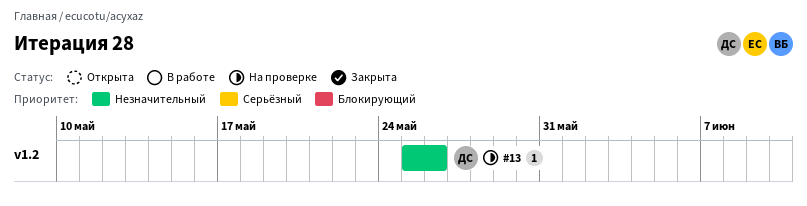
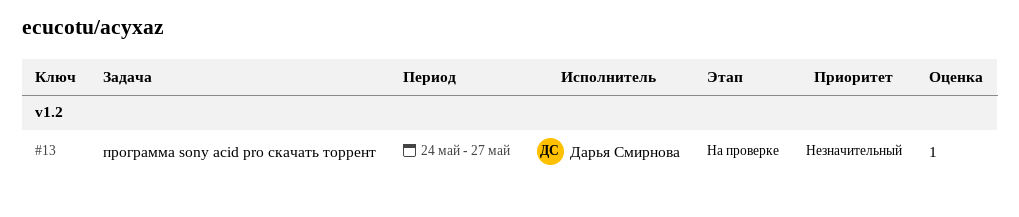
#13, start: May 25 -> May 24
#13, due: May 26 -> May 27

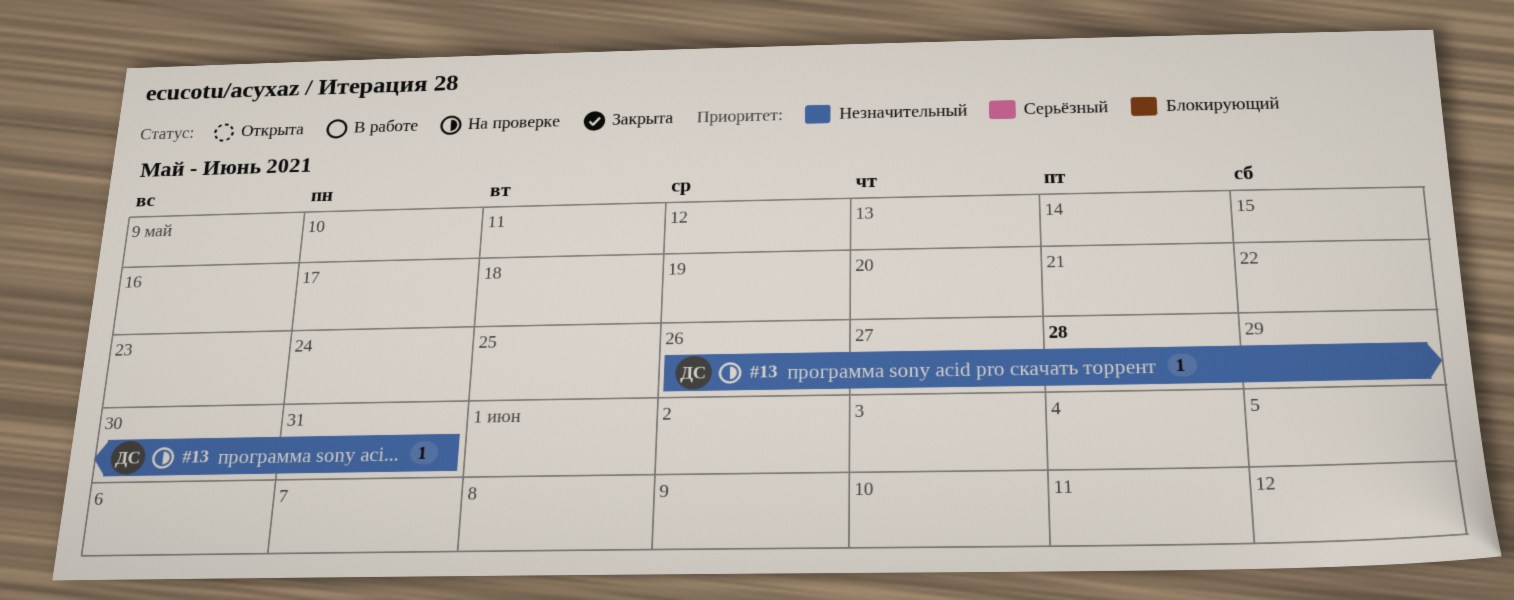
#13, start: May 24 -> May 26
#13, due: May 27 -> May 31

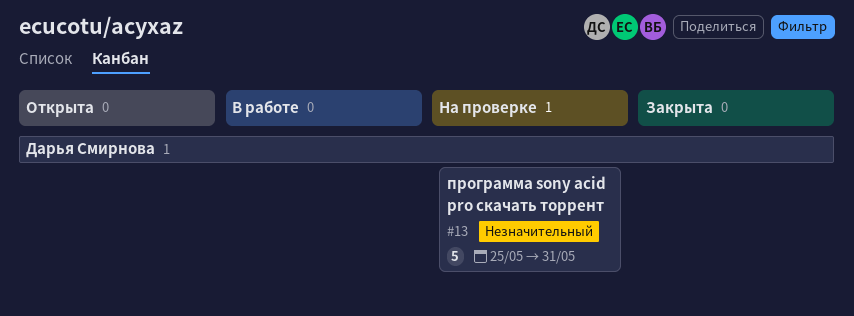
#13, estimate: 1 -> 5
#13, start: May 26 -> May 25

